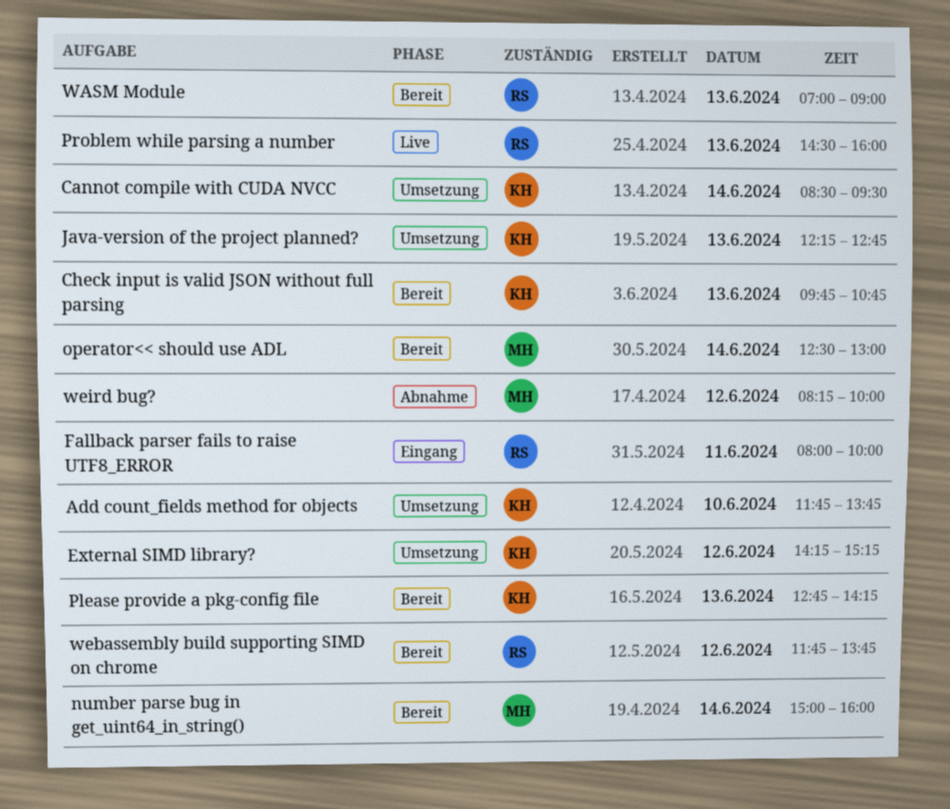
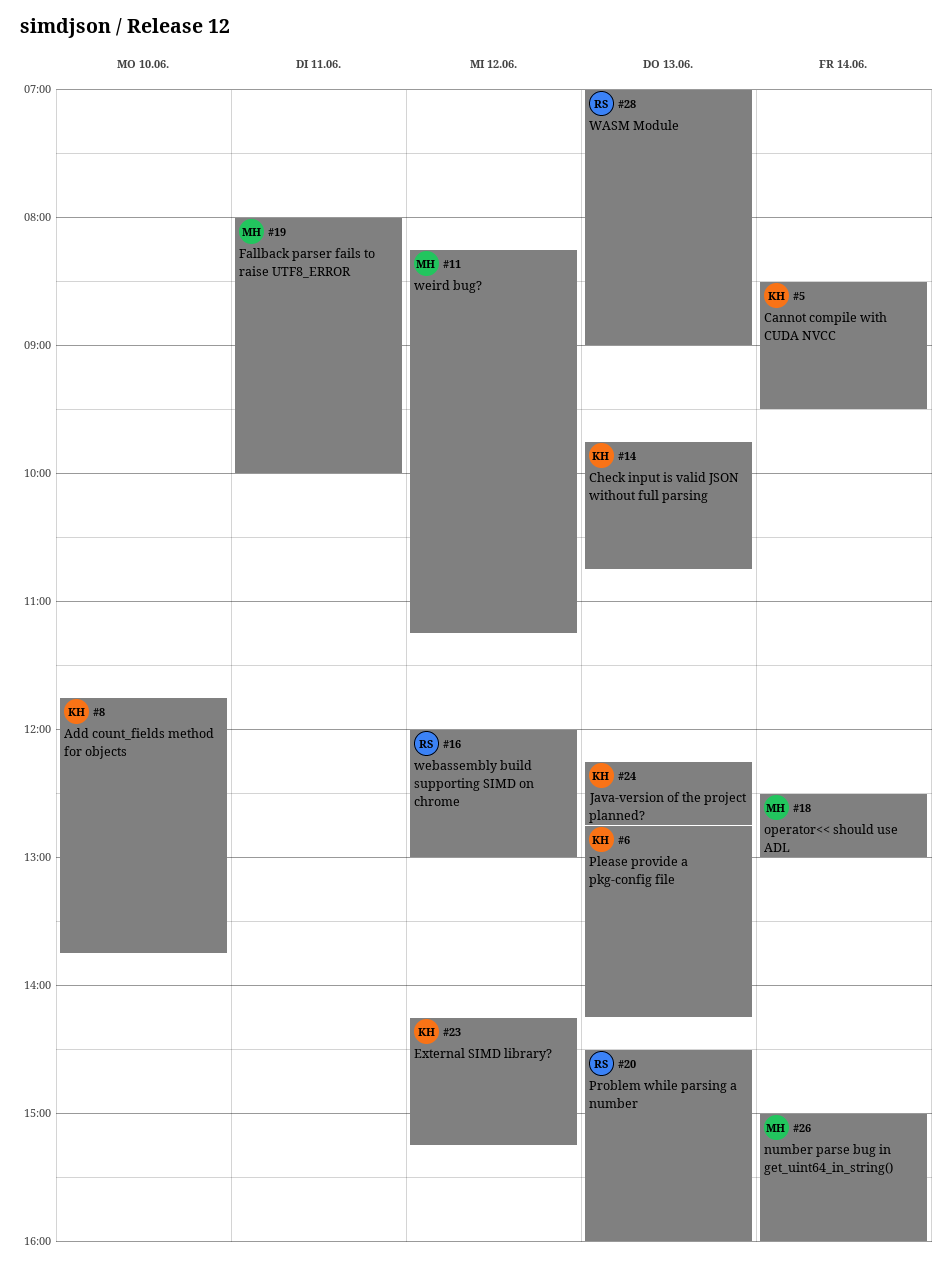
Fallback parser fails to raise UTF8_ERROR, owner: RS -> MH
webassembly build supporting SIMD on chrome, begins: 11:45 -> 12:00
webassembly build supporting SIMD on chrome, ends: 13:45 -> 13:00
weird bug?, ends: 10:00 -> 11:15

